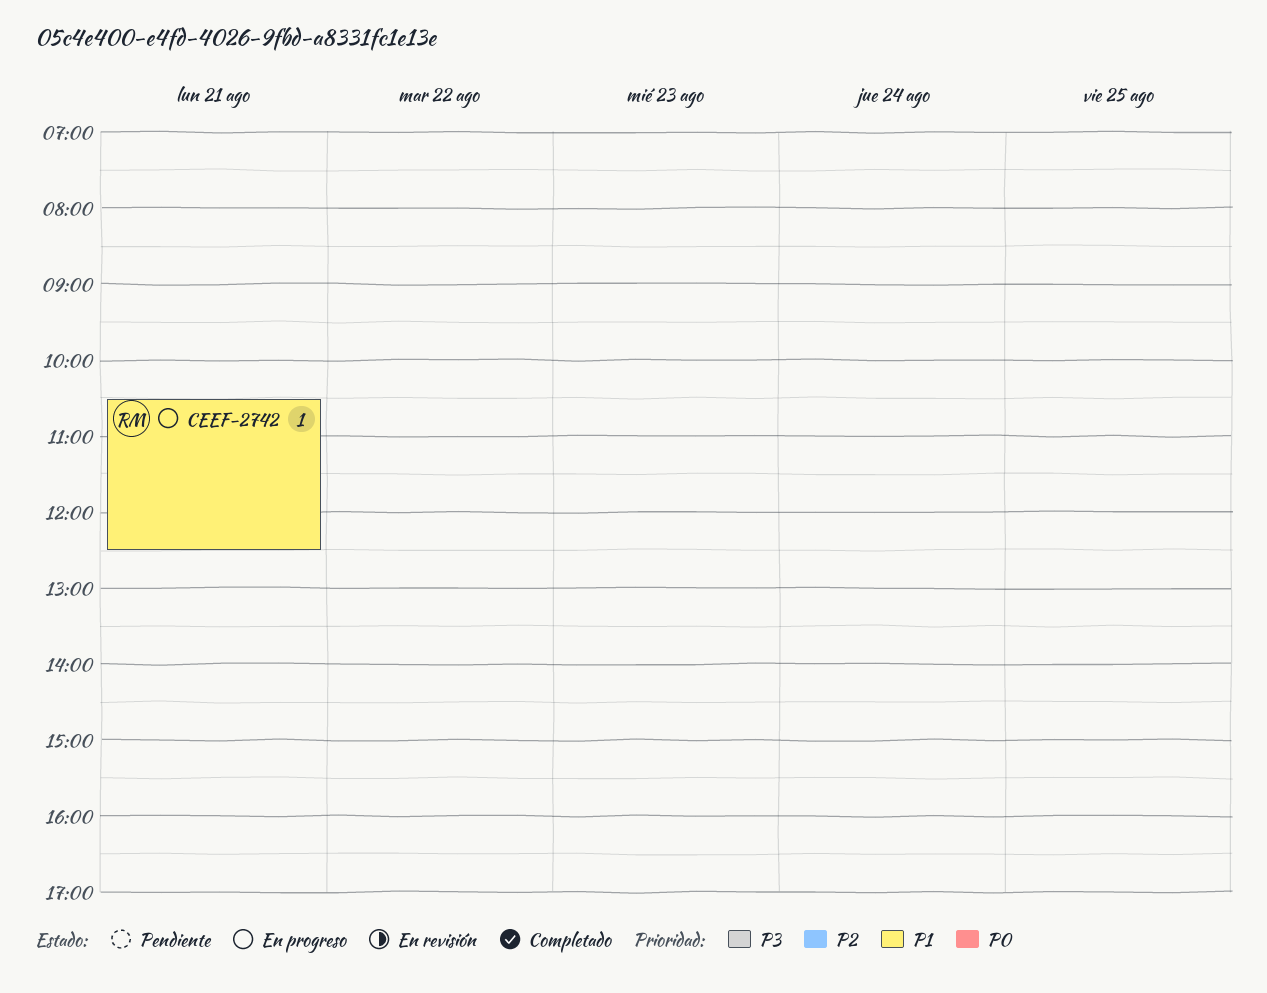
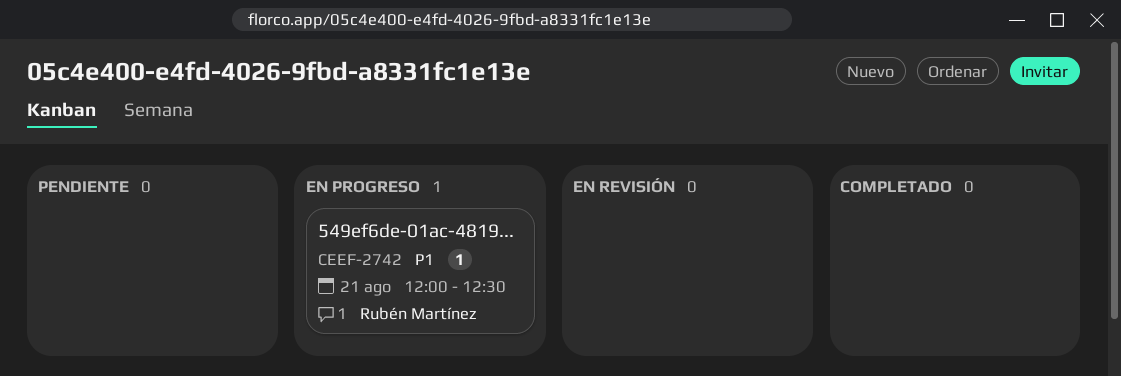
CEEF-2742, begins: 10:30 -> 12:00

